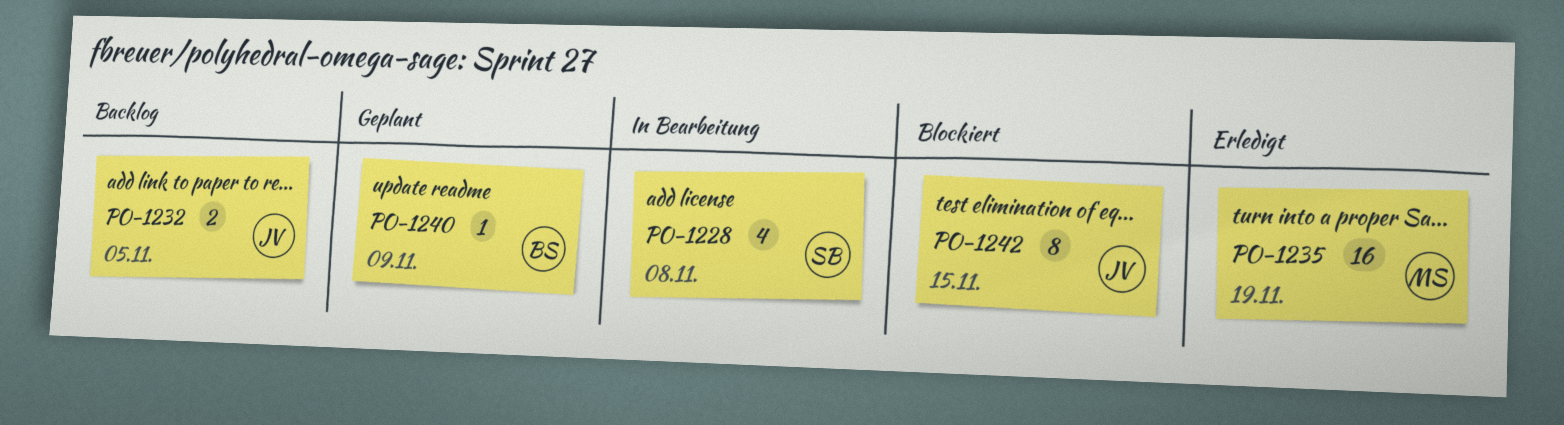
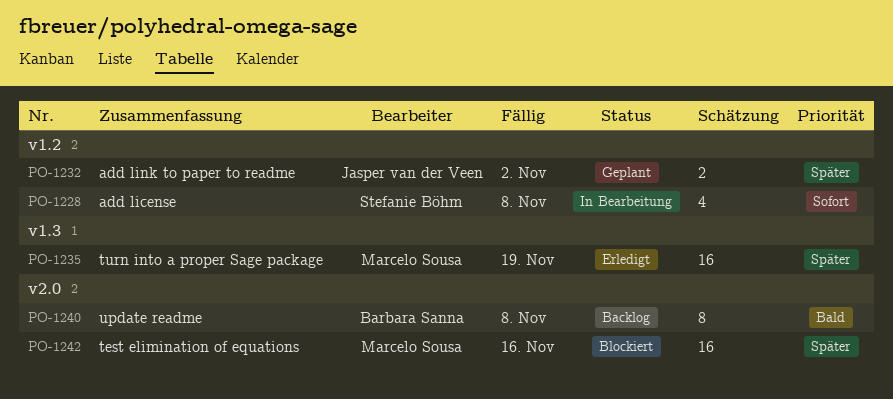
PO-1232, status: Backlog -> Geplant
PO-1232, due: Nov 5 -> Nov 2
PO-1240, status: Geplant -> Backlog
PO-1240, estimate: 1 -> 8
PO-1240, due: Nov 9 -> Nov 8
PO-1242, owner: Jasper van der Veen -> Marcelo Sousa
PO-1242, estimate: 8 -> 16
PO-1242, due: Nov 15 -> Nov 16

